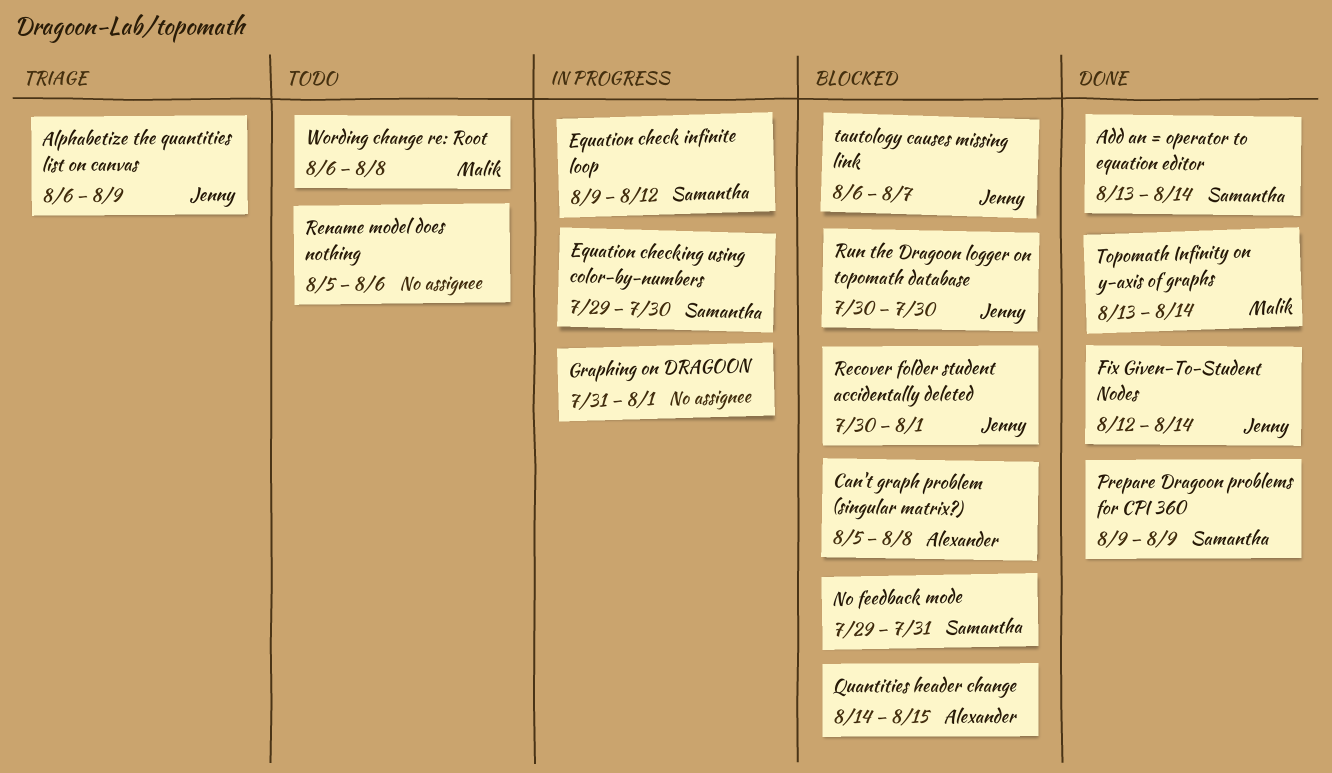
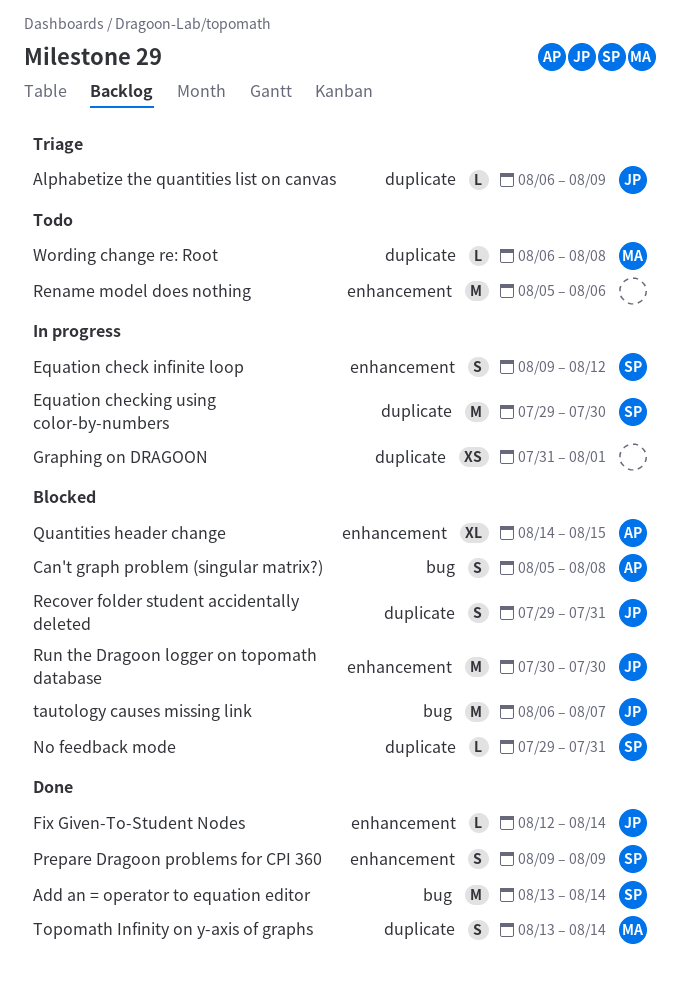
Recover folder student accidentally deleted, start: Jul 30 -> Jul 29
Recover folder student accidentally deleted, due: Aug 1 -> Jul 31

